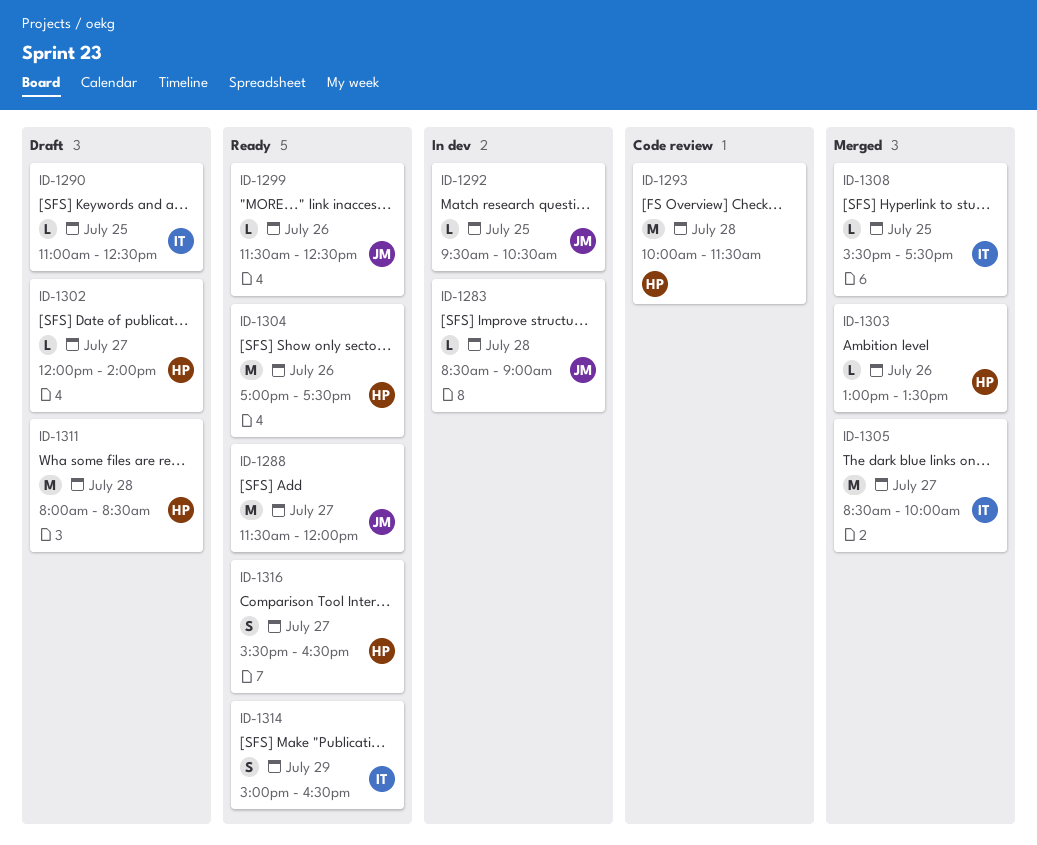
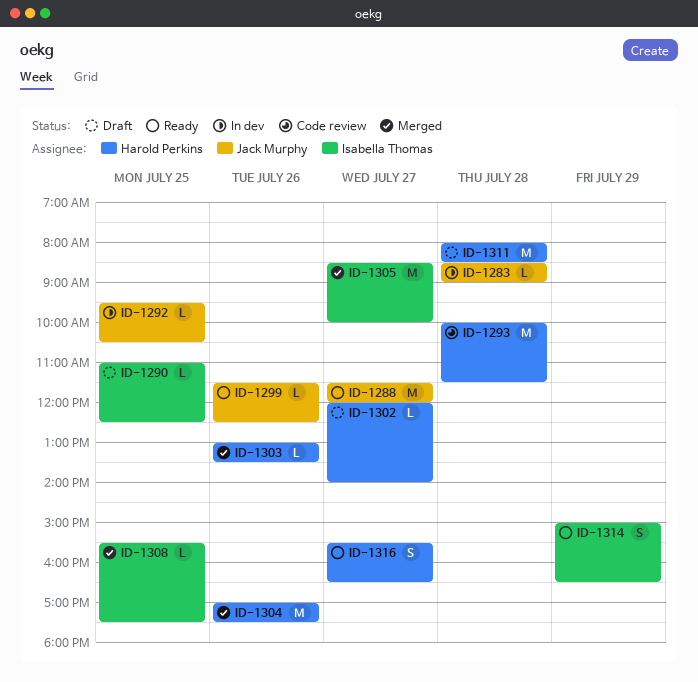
ID-1304, status: Ready -> Merged

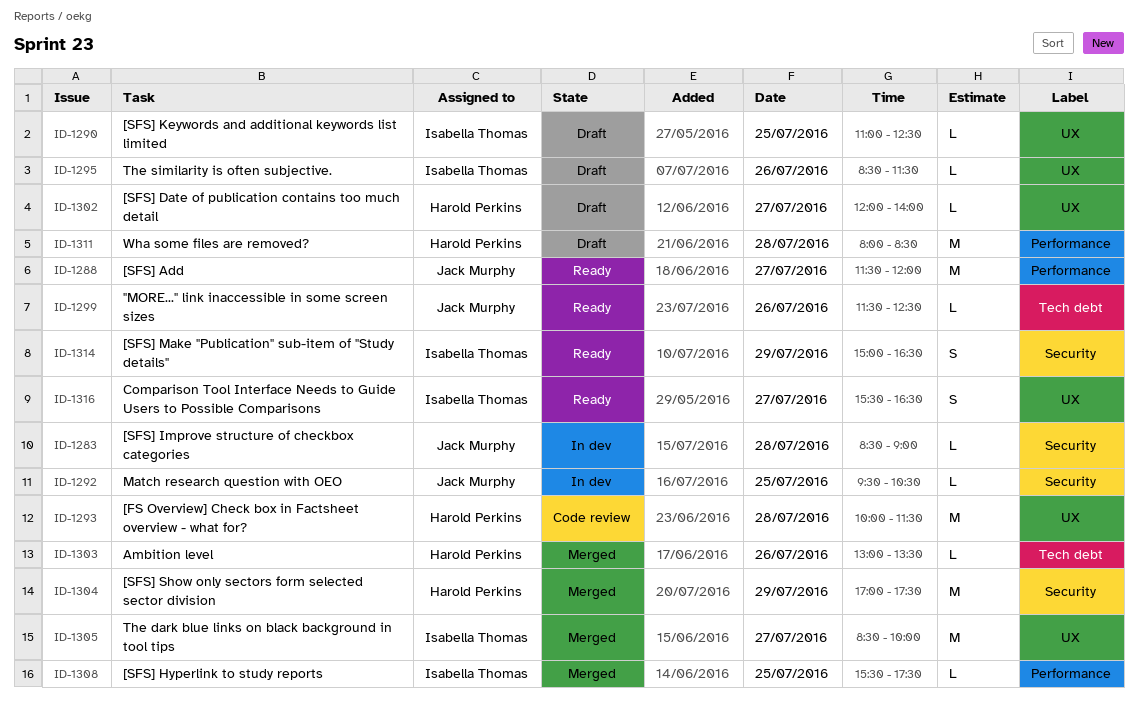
ID-1295: none -> present
ID-1304, day: Jul 26 -> Jul 29
ID-1316, owner: Harold Perkins -> Isabella Thomas

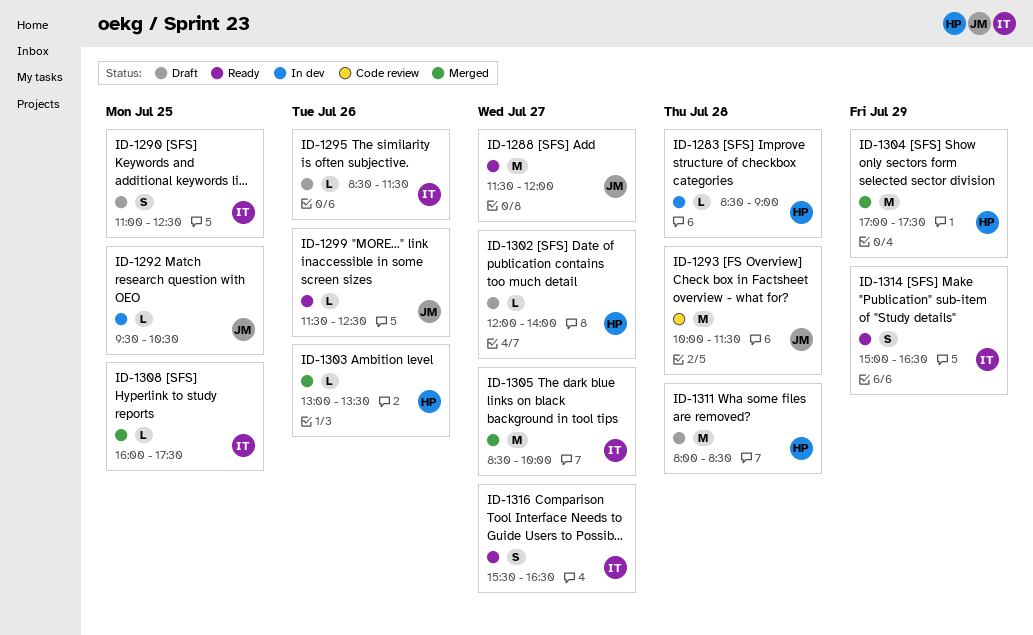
ID-1283, owner: Jack Murphy -> Harold Perkins
ID-1290, estimate: L -> S
ID-1293, owner: Harold Perkins -> Jack Murphy
ID-1308, begins: 15:30 -> 16:00

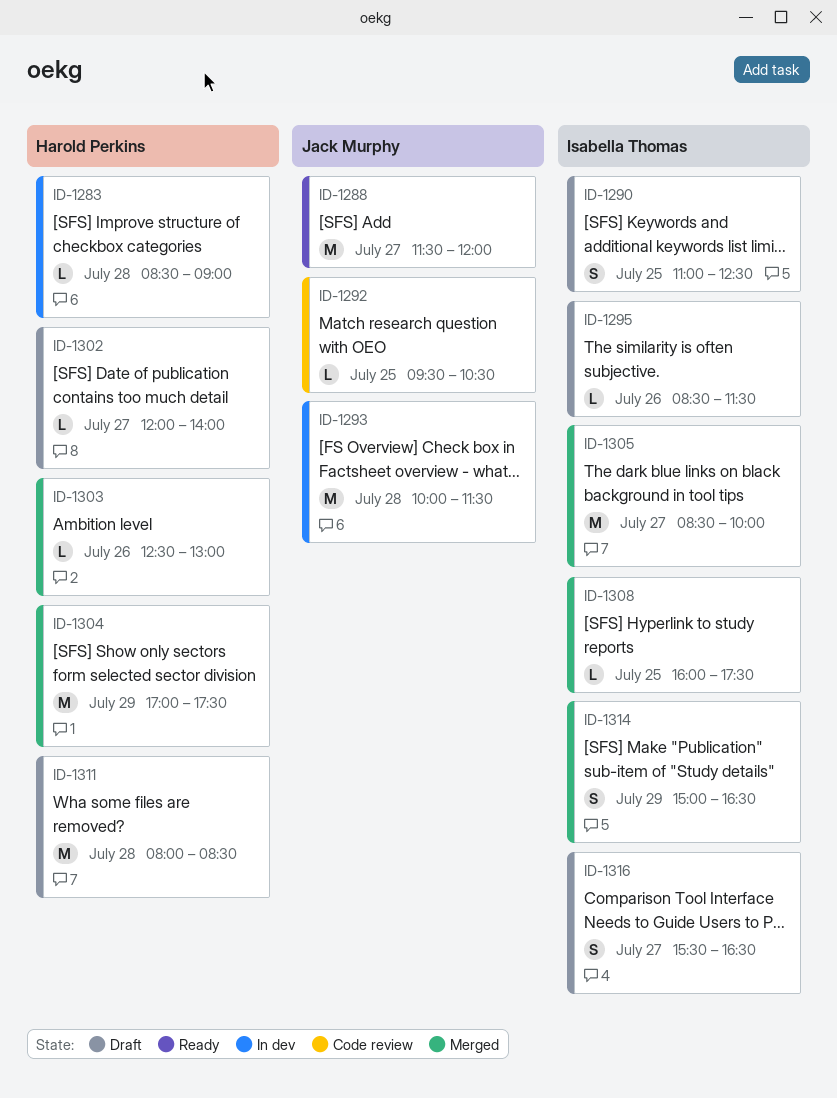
ID-1292, status: In dev -> Code review
ID-1293, status: Code review -> In dev
ID-1299: present -> none
ID-1303, begins: 13:00 -> 12:30
ID-1303, ends: 13:30 -> 13:00
ID-1314, status: Ready -> Merged
ID-1316, status: Ready -> Draft

